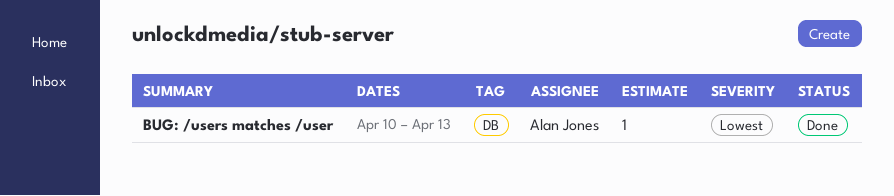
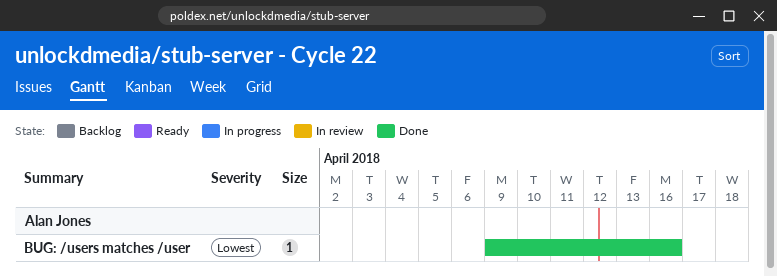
BUG: /users matches /user, start: Apr 10 -> Apr 9
BUG: /users matches /user, due: Apr 13 -> Apr 16

